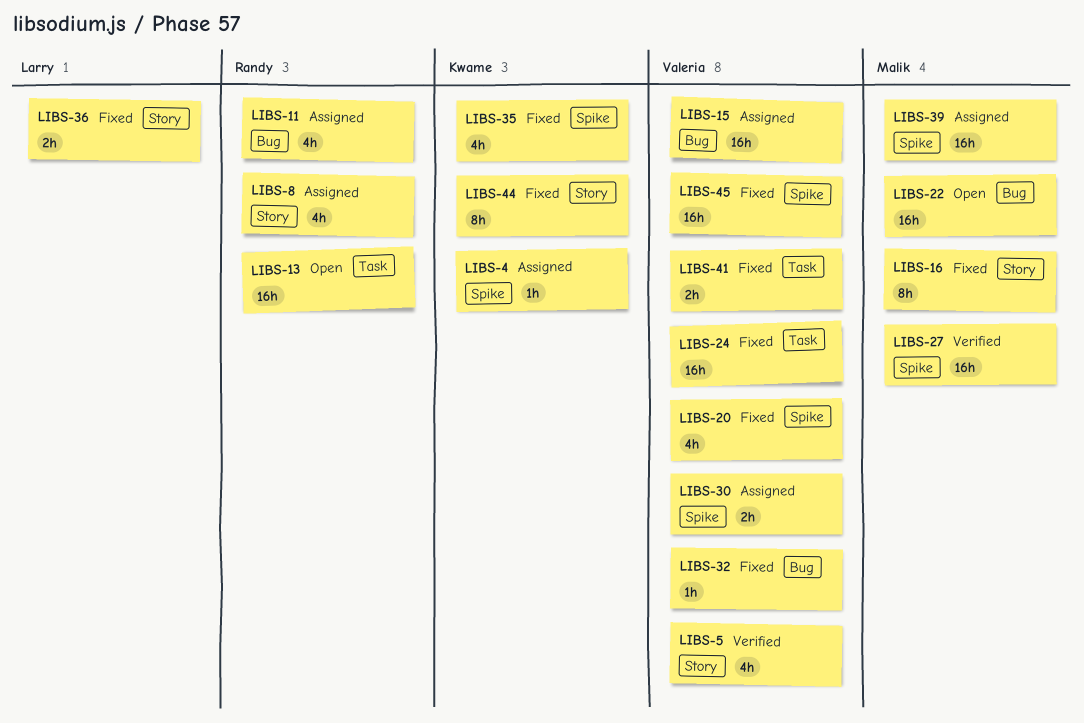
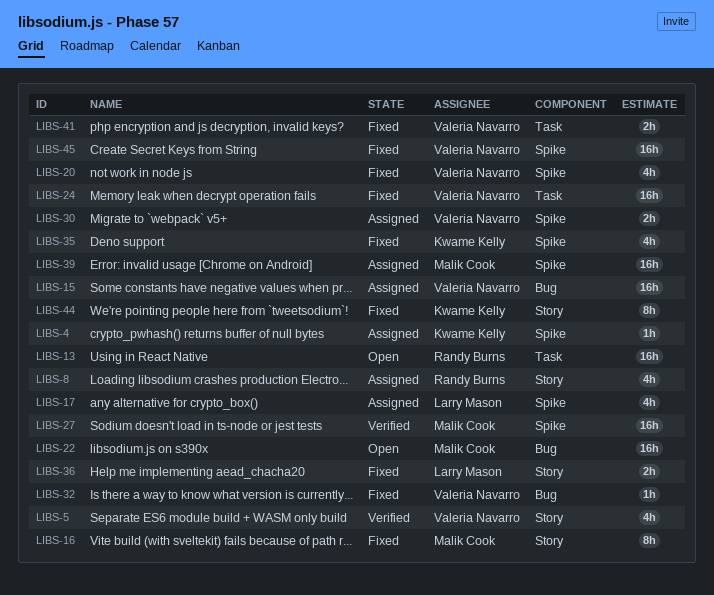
LIBS-11: present -> none
LIBS-17: none -> present

